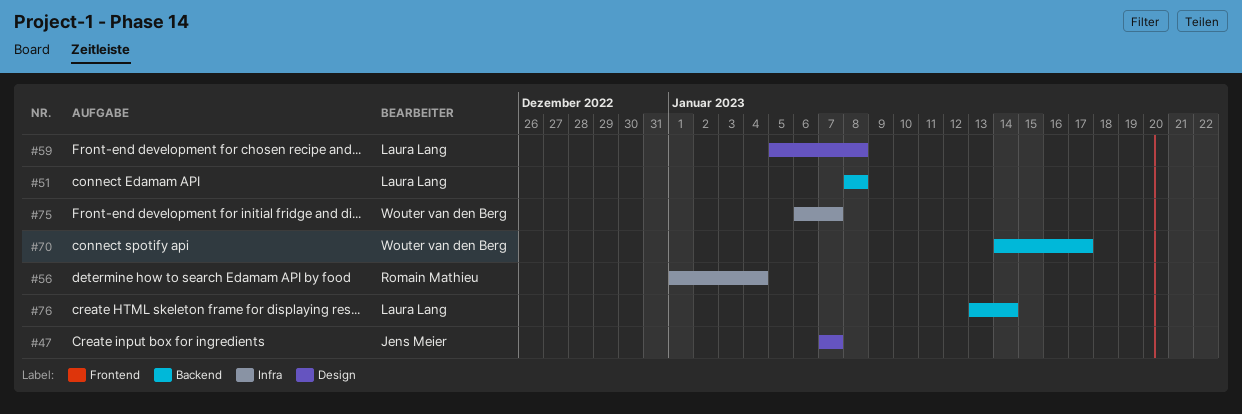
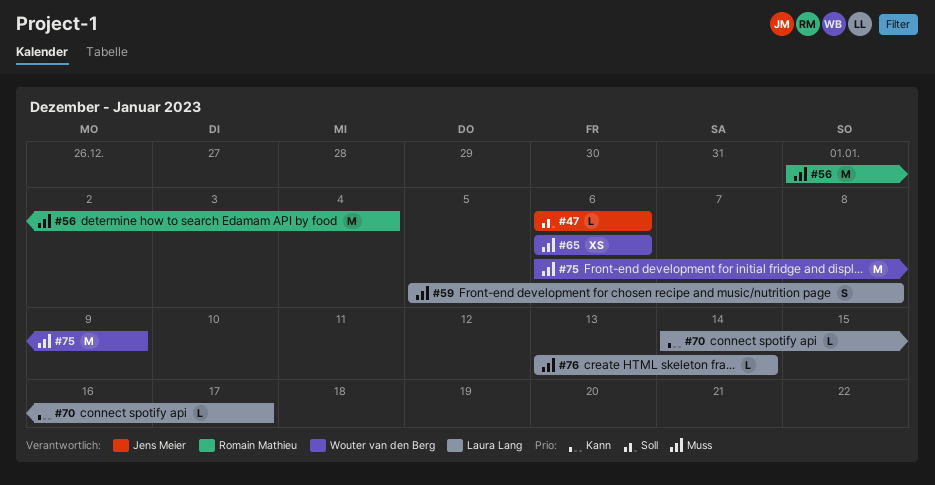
#47, start: Jan 7 -> Jan 6
#47, due: Jan 7 -> Jan 6
#51: present -> none
#65: none -> present
#70, owner: Wouter van den Berg -> Laura Lang
#75, due: Jan 7 -> Jan 9

